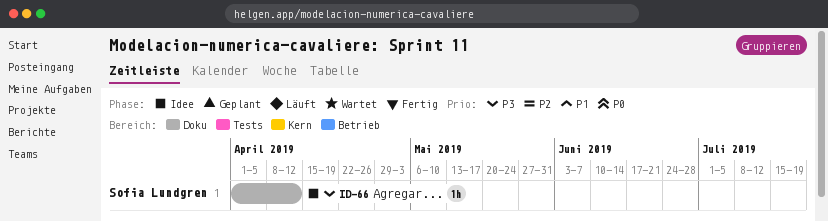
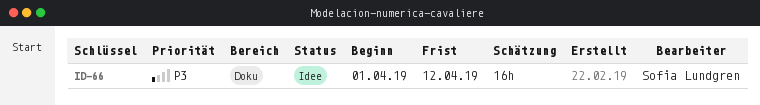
ID-66, estimate: 1h -> 16h

